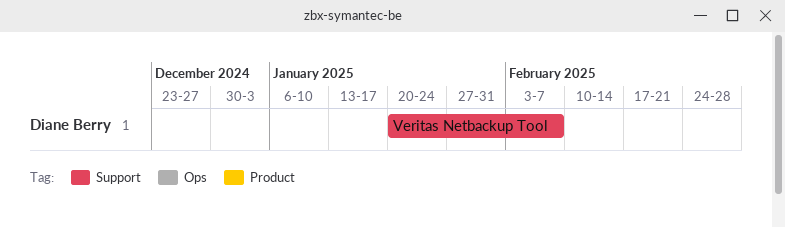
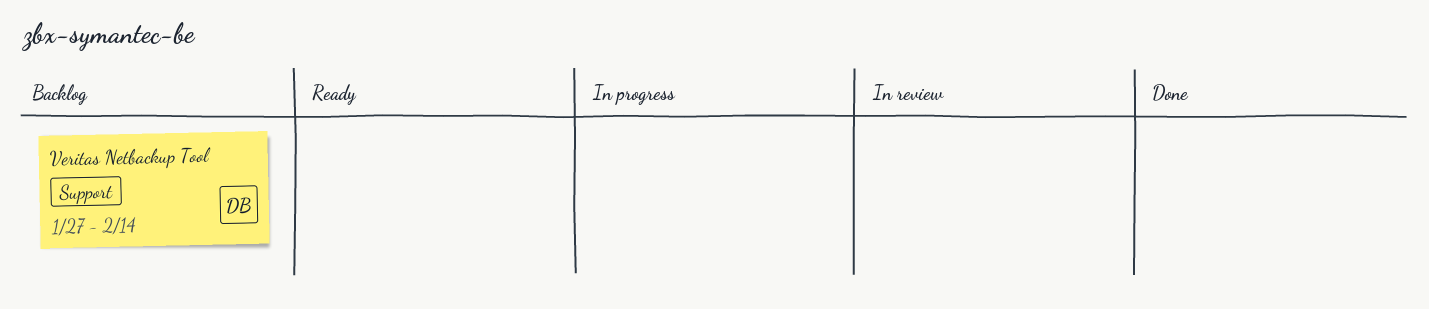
Veritas Netbackup Tool, start: Jan 20 -> Jan 27
Veritas Netbackup Tool, due: Feb 7 -> Feb 14

